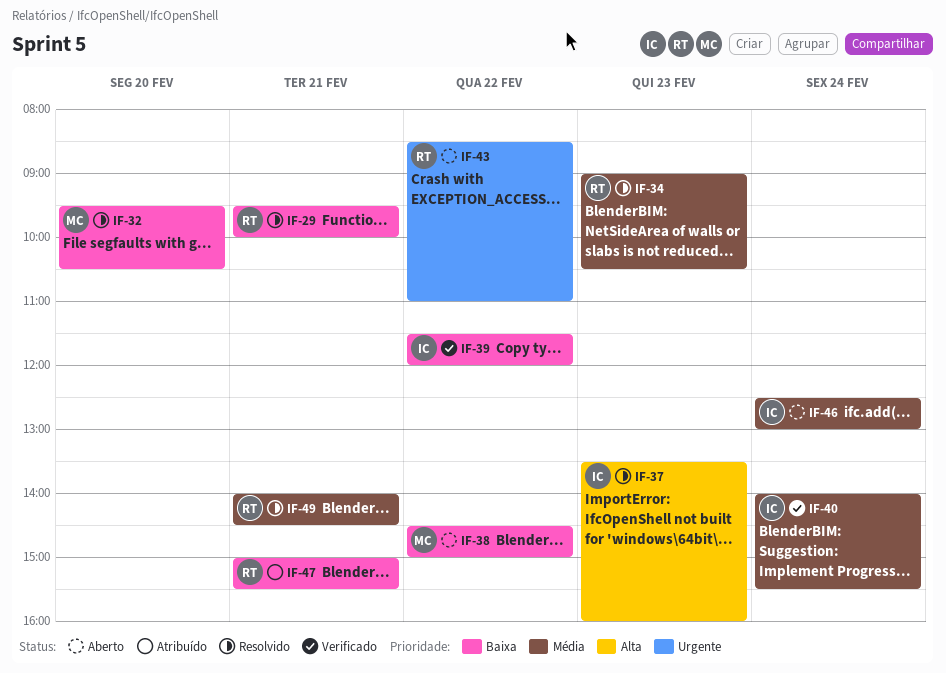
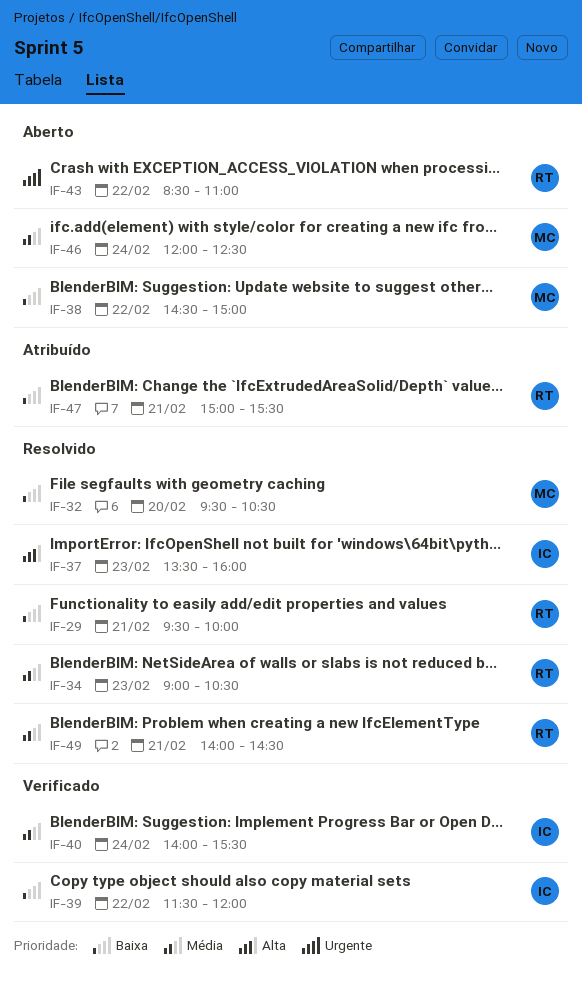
IF-46, owner: IC -> MC
IF-46, begins: 12:30 -> 12:00
IF-46, ends: 13:00 -> 12:30

